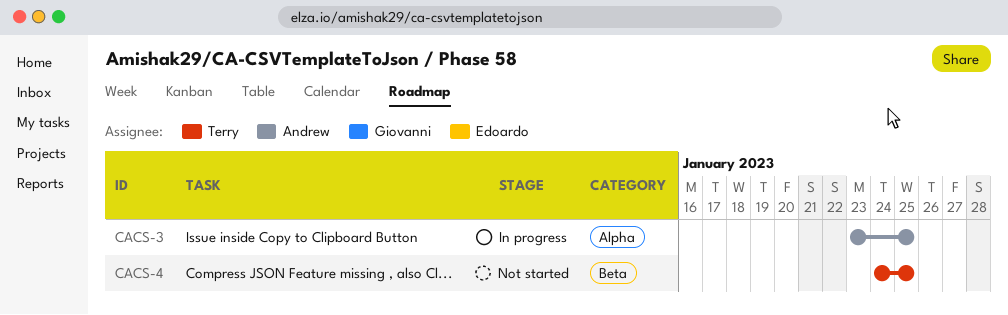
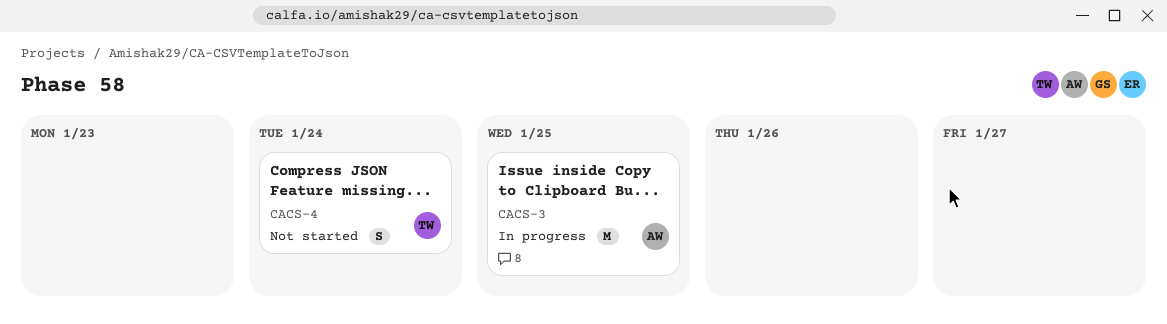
CACS-4, due: Jan 25 -> Jan 24

